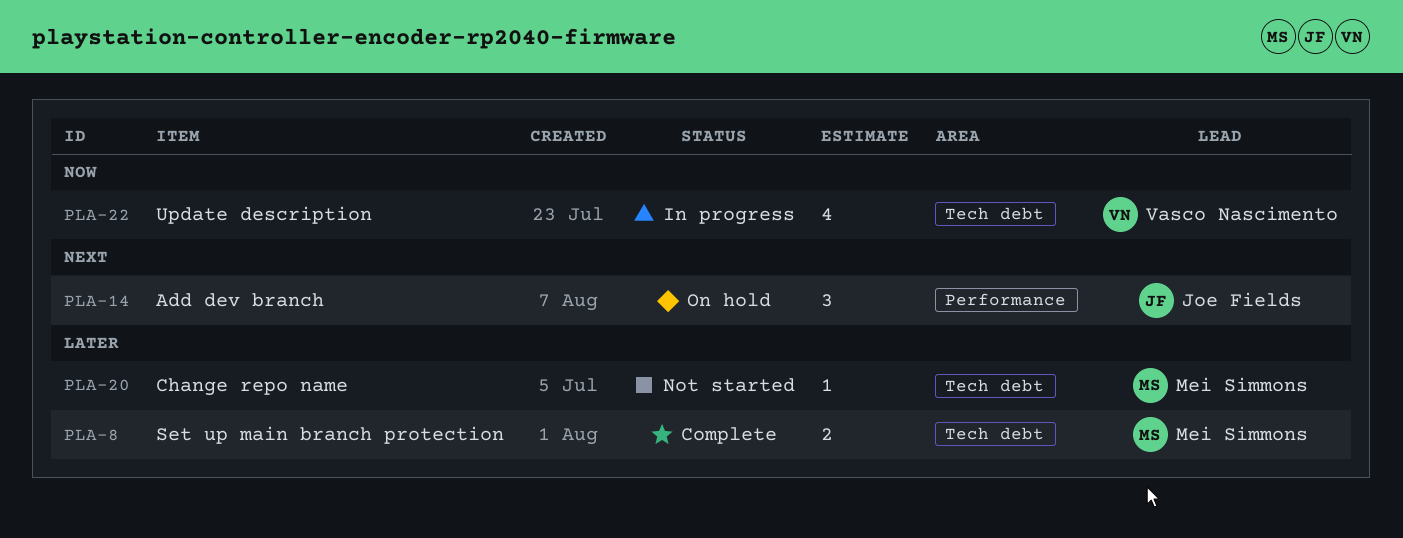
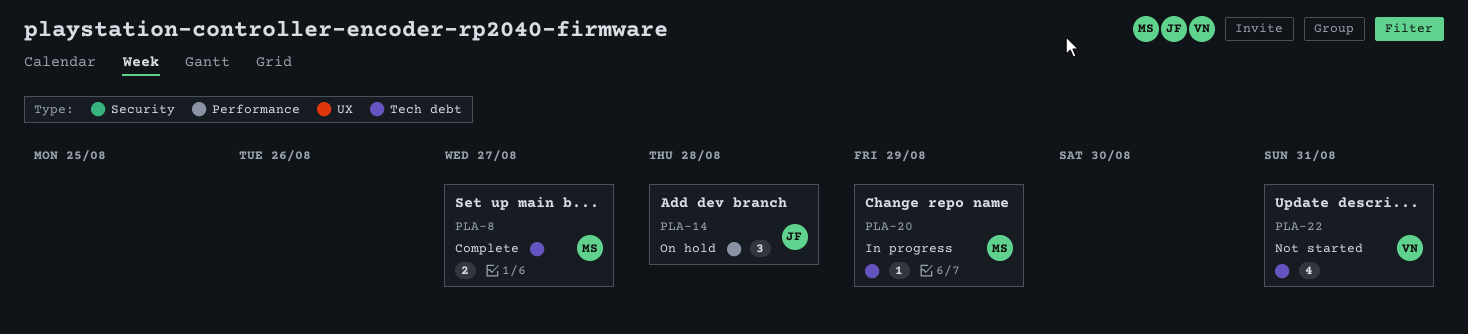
PLA-20, status: Not started -> In progress
PLA-22, status: In progress -> Not started

